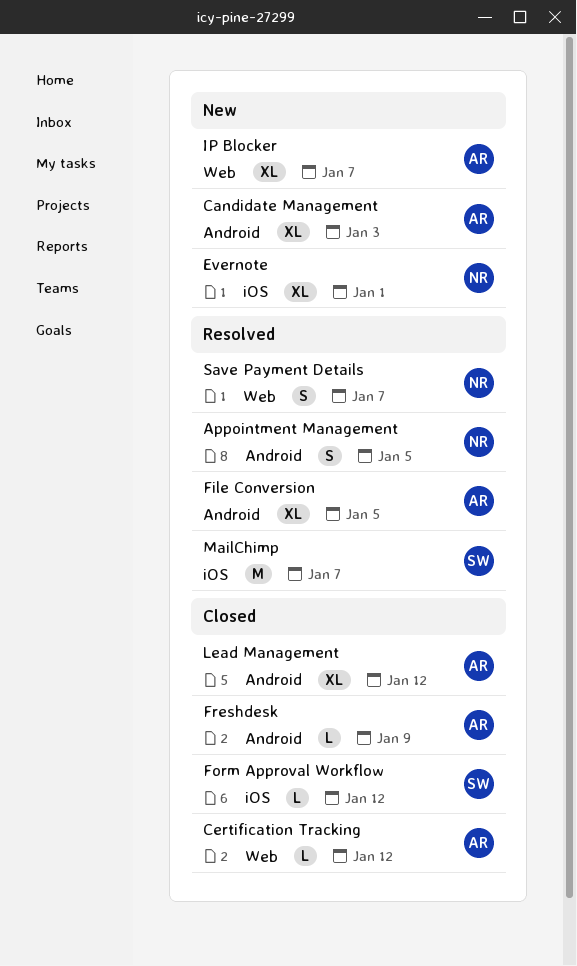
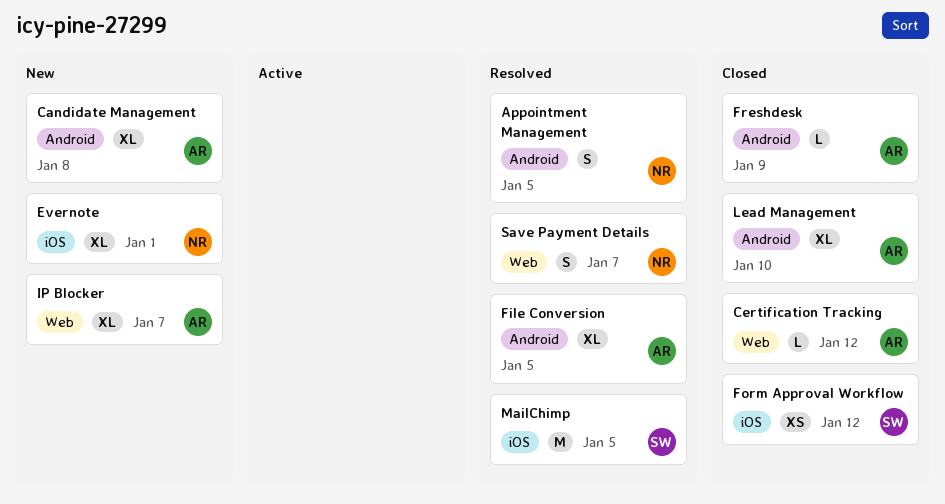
Candidate Management, due: Jan 3 -> Jan 8
Form Approval Workflow, estimate: L -> XS
Lead Management, due: Jan 12 -> Jan 10
MailChimp, due: Jan 7 -> Jan 5

